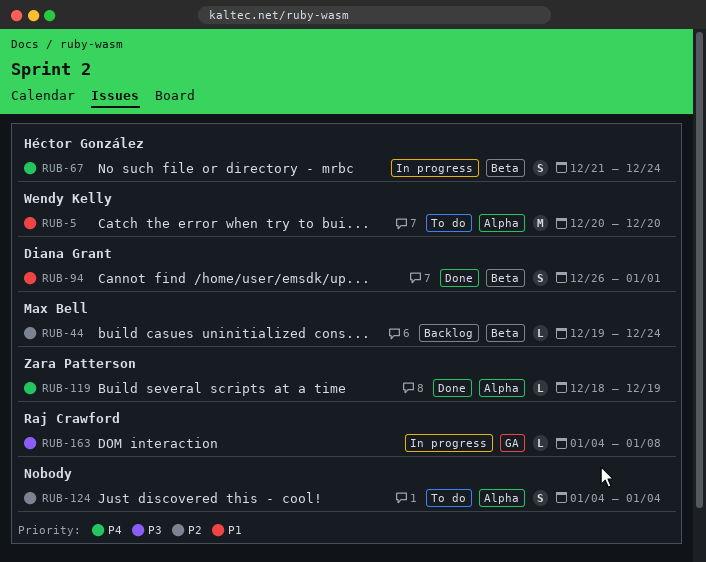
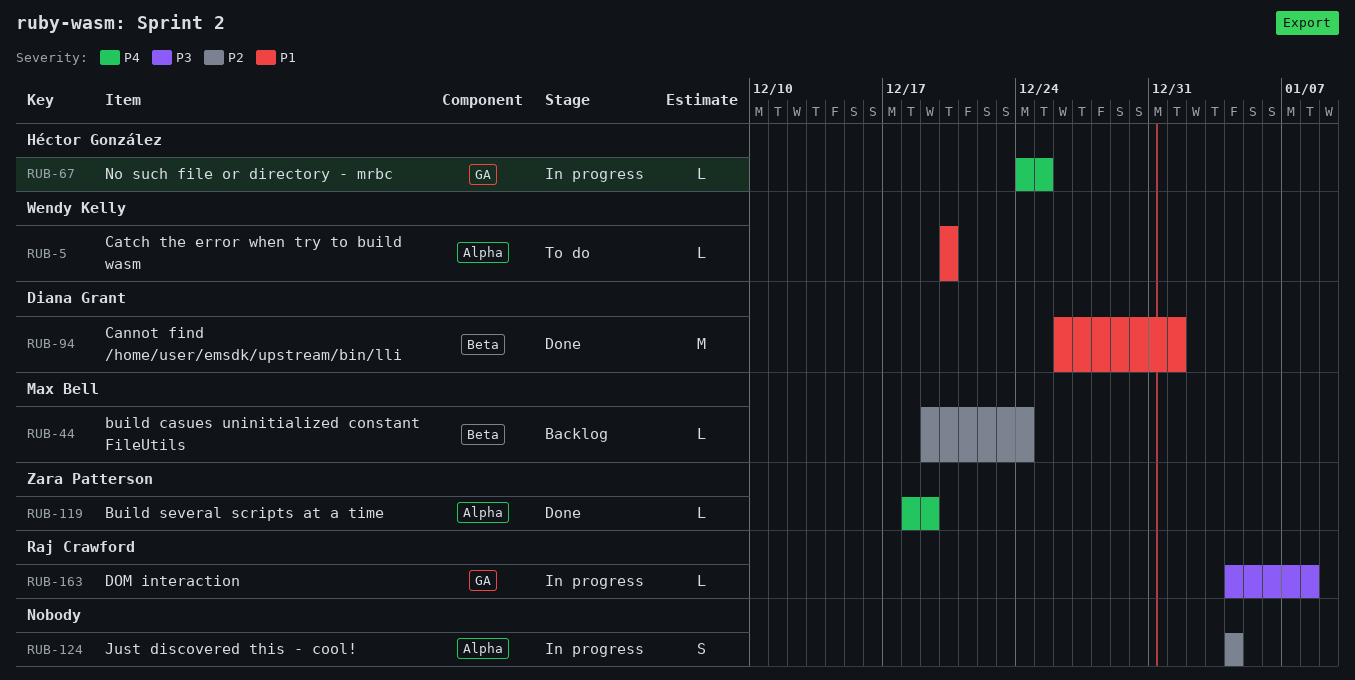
RUB-5, estimate: M -> L
RUB-67, label: Beta -> GA
RUB-67, estimate: S -> L
RUB-67, start: Dec 21 -> Dec 24
RUB-67, due: Dec 24 -> Dec 25
RUB-94, estimate: S -> M
RUB-124, status: To do -> In progress

